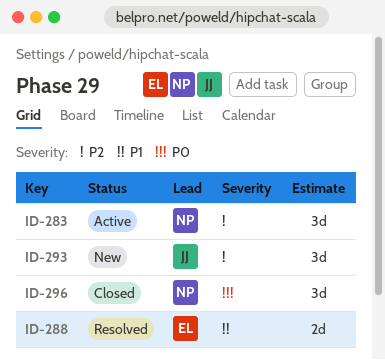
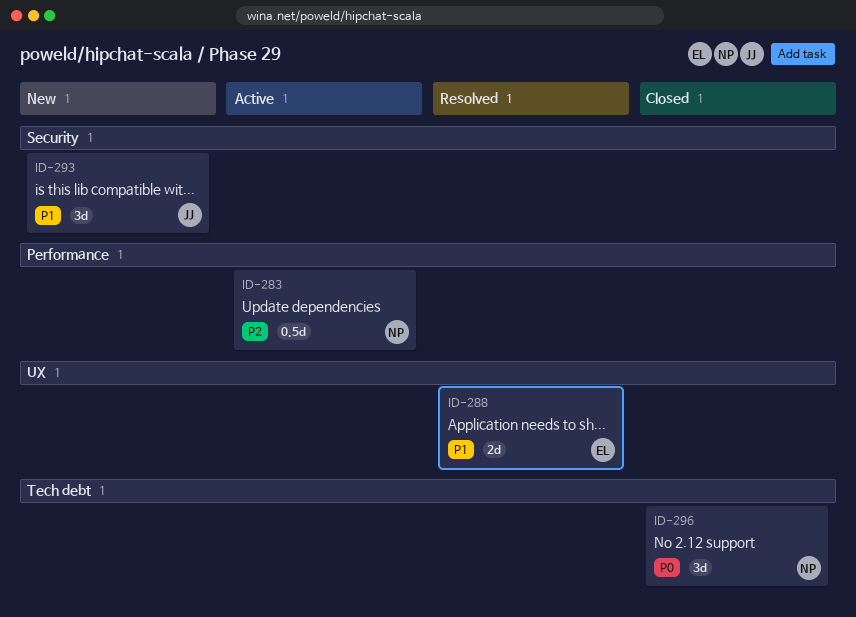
ID-283, estimate: 3d -> 0.5d
ID-293, priority: P2 -> P1

